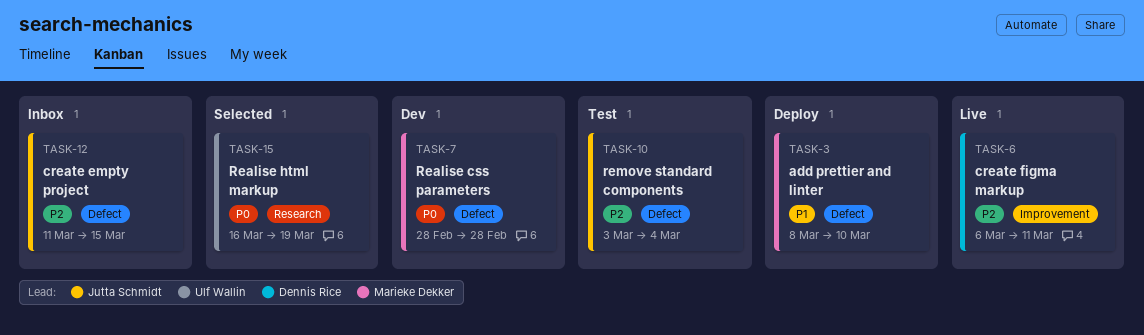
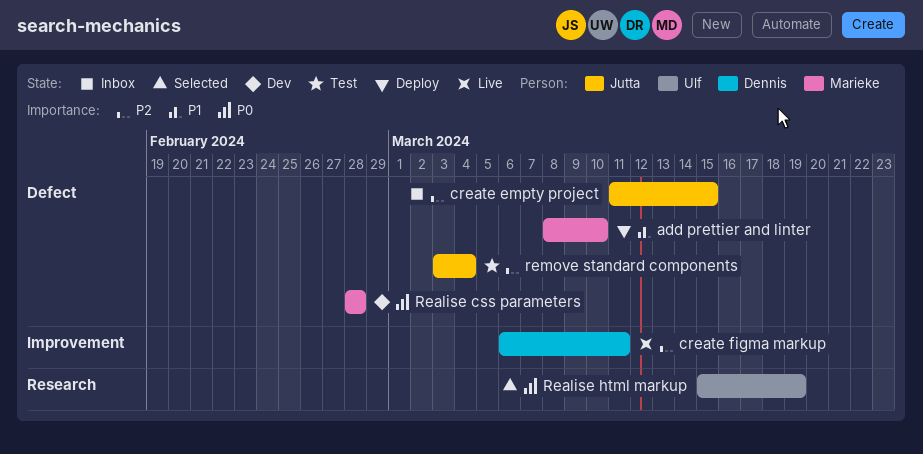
Realise html markup, start: Mar 16 -> Mar 15

